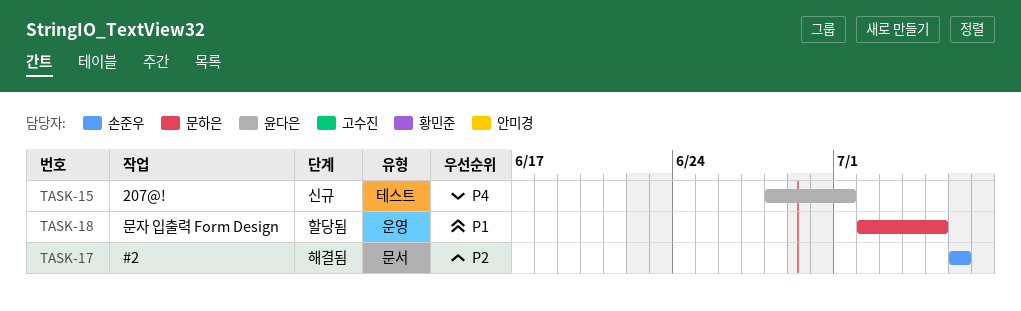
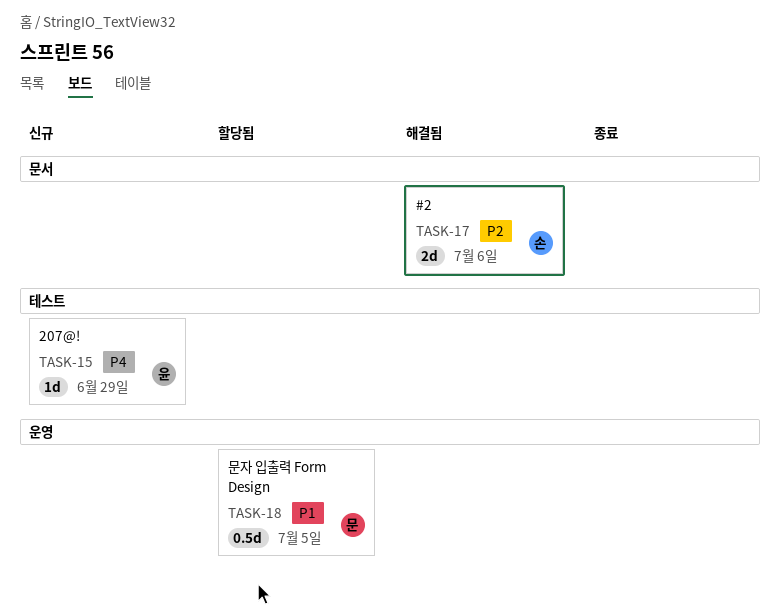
TASK-15, due: Jul 1 -> Jun 29

